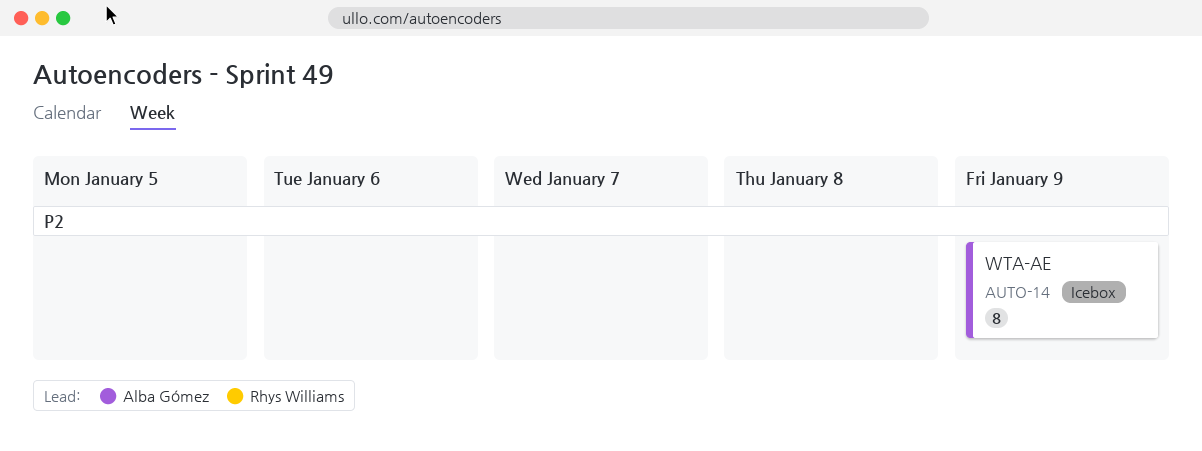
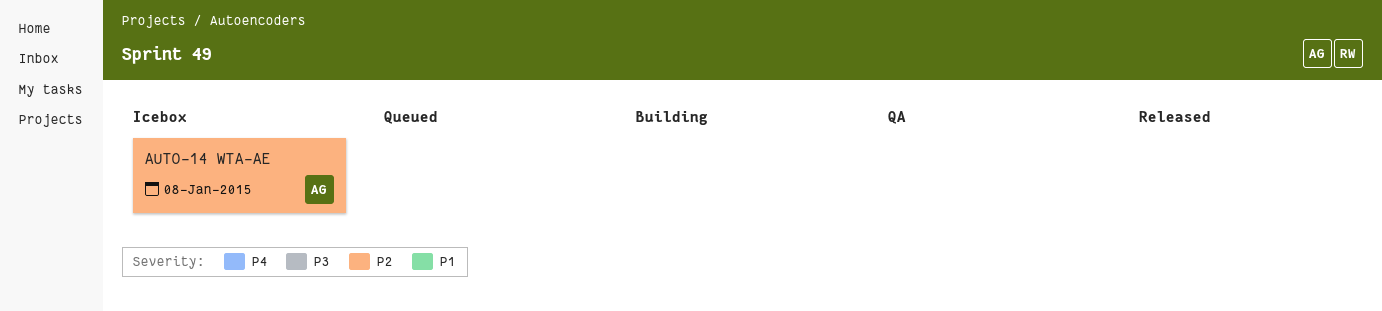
AUTO-14, due: Jan 9 -> Jan 8

